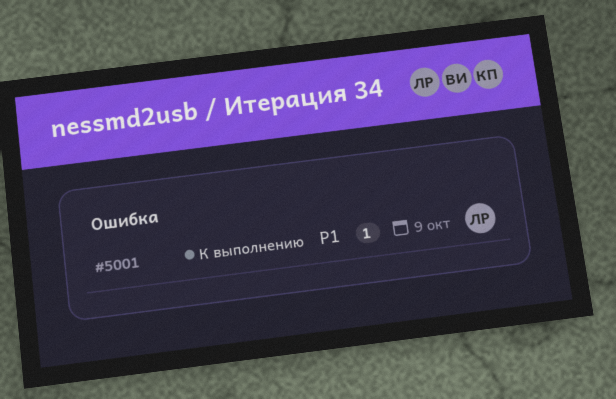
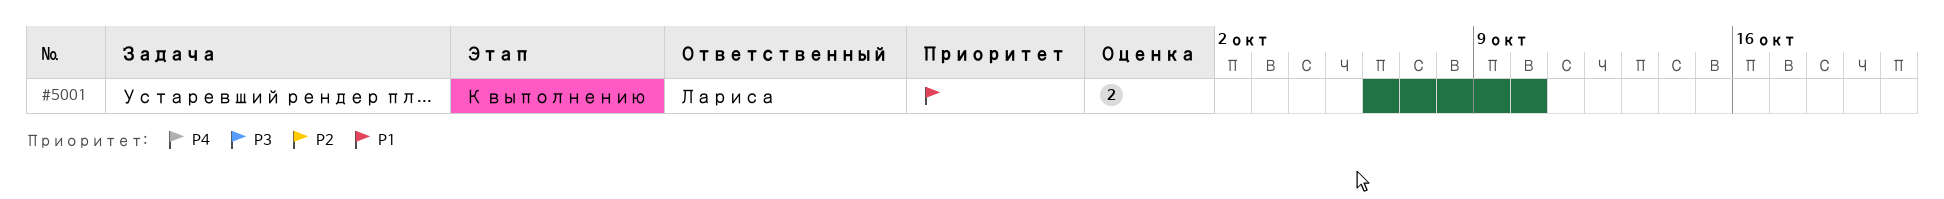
#5001, estimate: 1 -> 2
#5001, due: Oct 9 -> Oct 10

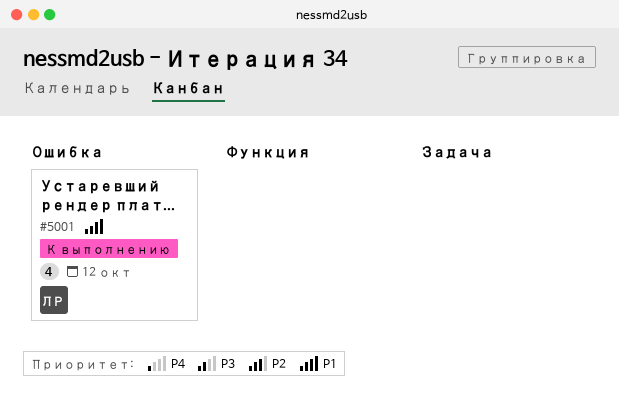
#5001, estimate: 2 -> 4
#5001, due: Oct 10 -> Oct 12

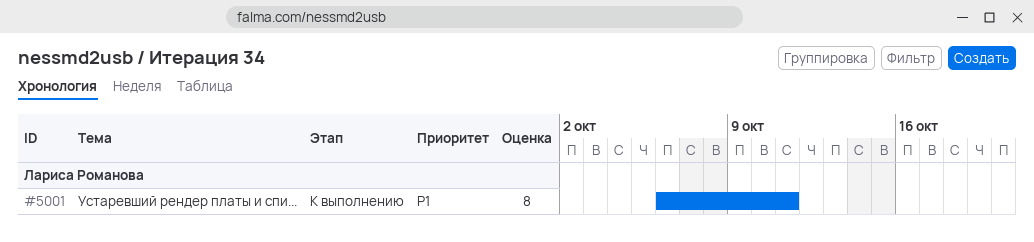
#5001, estimate: 4 -> 8
#5001, due: Oct 12 -> Oct 11

